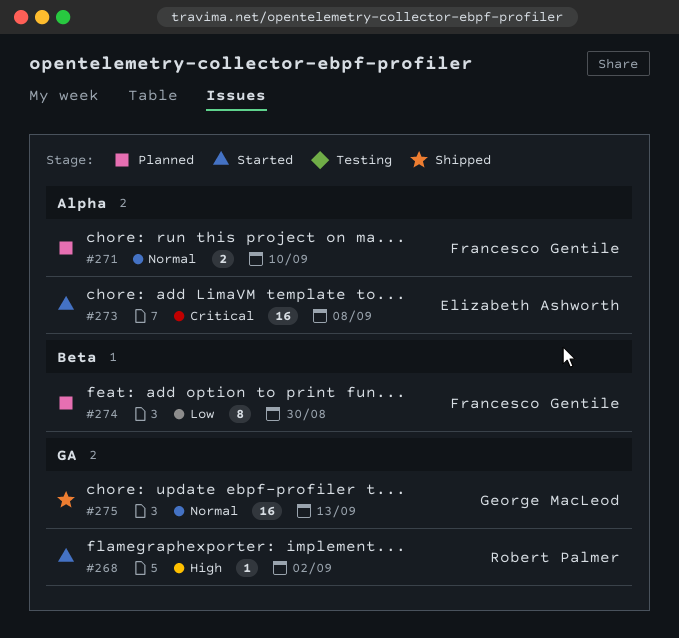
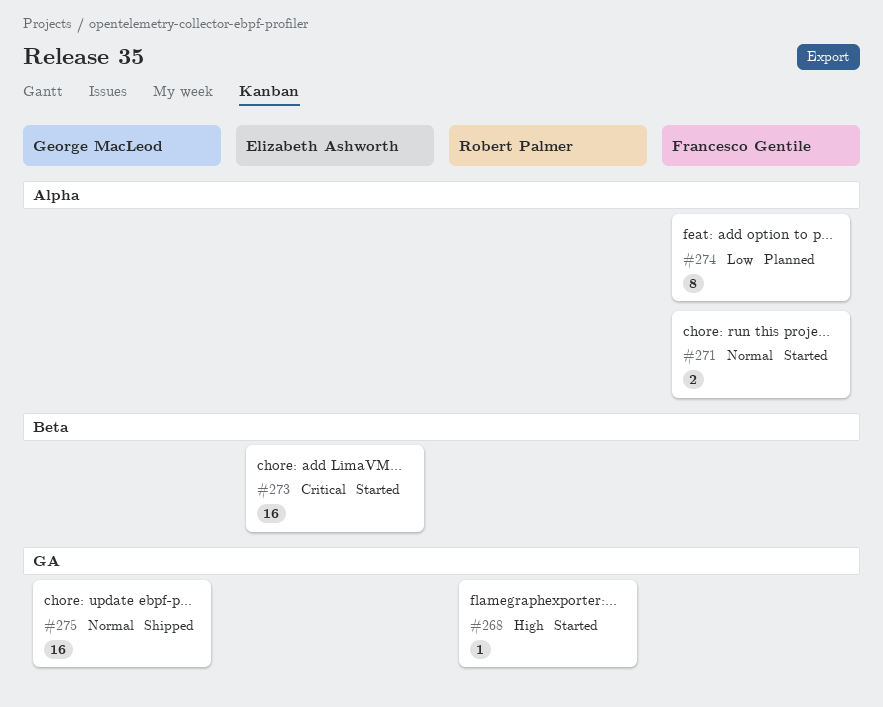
#271, status: Planned -> Started
#273, label: Alpha -> Beta
#274, label: Beta -> Alpha

